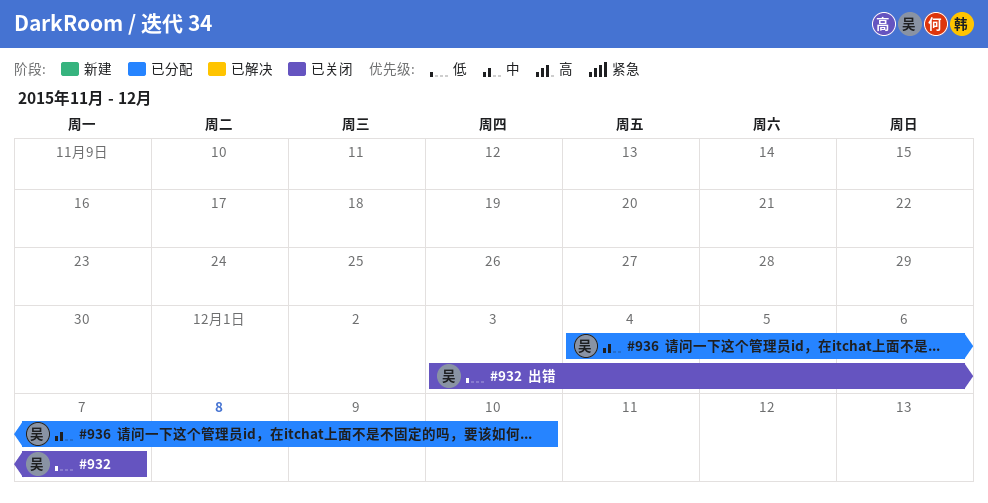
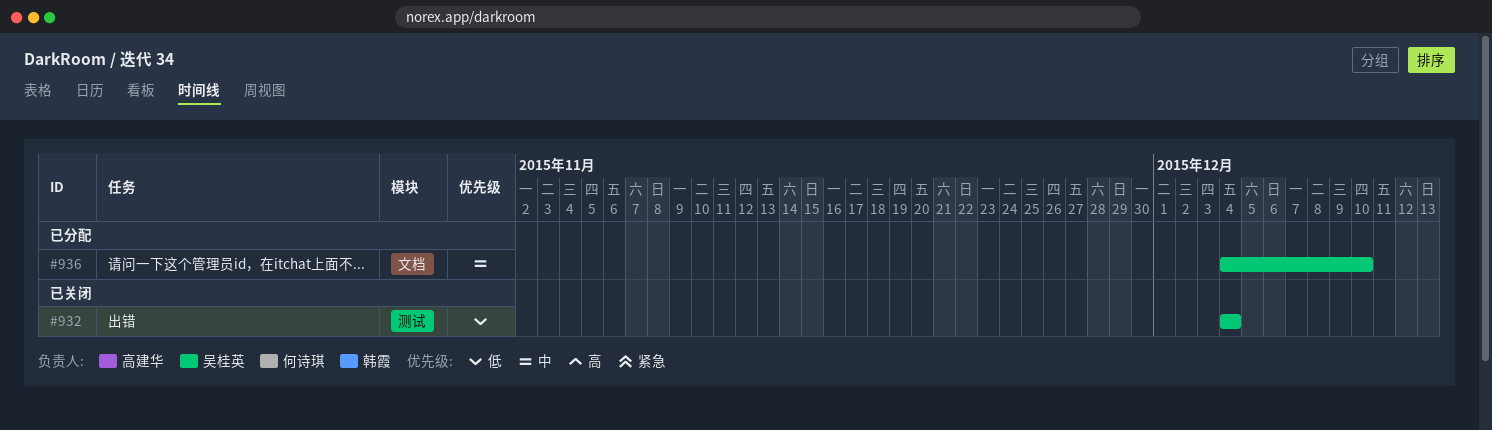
#932, start: Dec 3 -> Dec 4
#932, due: Dec 7 -> Dec 4

